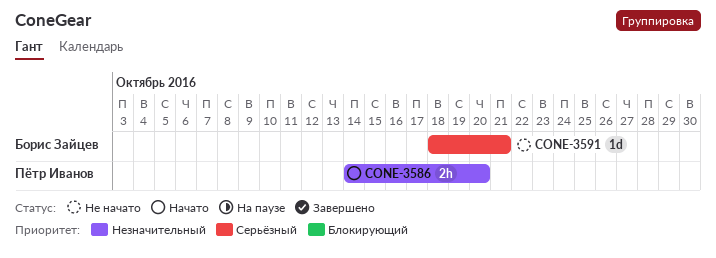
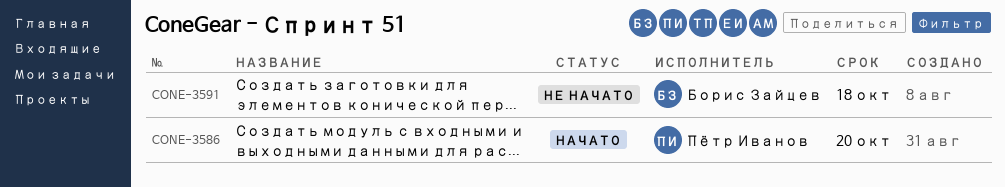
CONE-3591, due: Oct 21 -> Oct 18

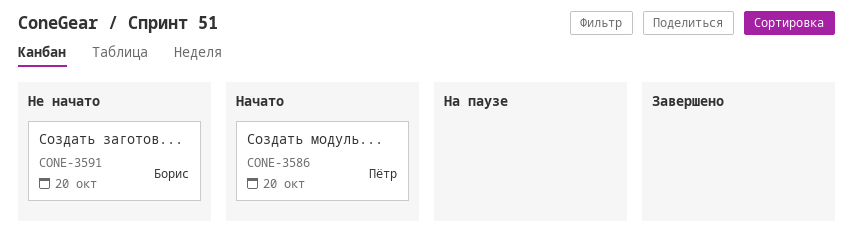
CONE-3591, due: Oct 18 -> Oct 20

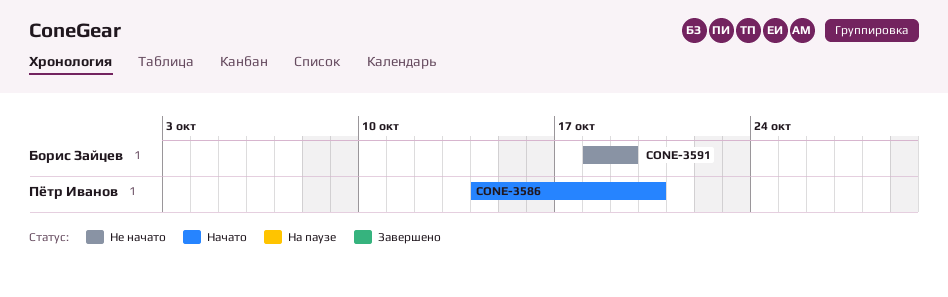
CONE-3591, due: Oct 20 -> Oct 19

